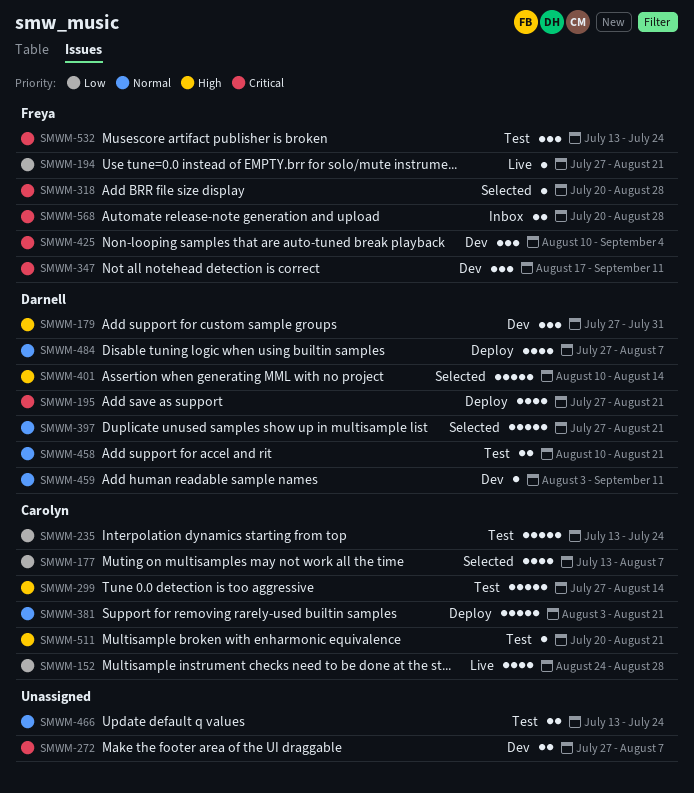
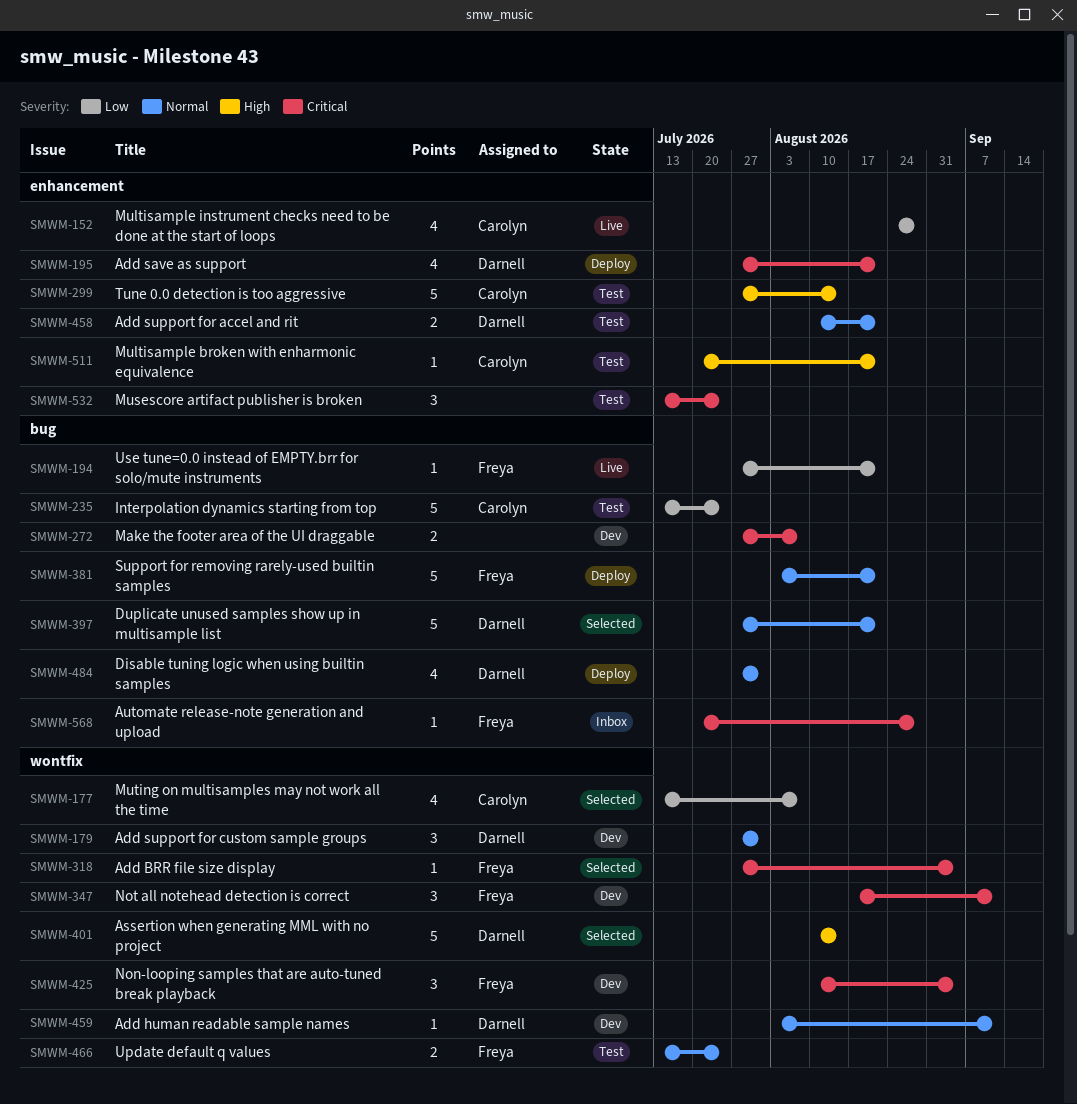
SMWM-179, priority: High -> Normal
SMWM-318, start: Jul 20 -> Jul 27
SMWM-318, due: Aug 28 -> Sep 4
SMWM-381, owner: Carolyn -> Freya
SMWM-466, owner: none -> Freya
SMWM-484, due: Aug 7 -> Jul 31
SMWM-532, owner: Freya -> none
SMWM-568, estimate: 2 -> 1

